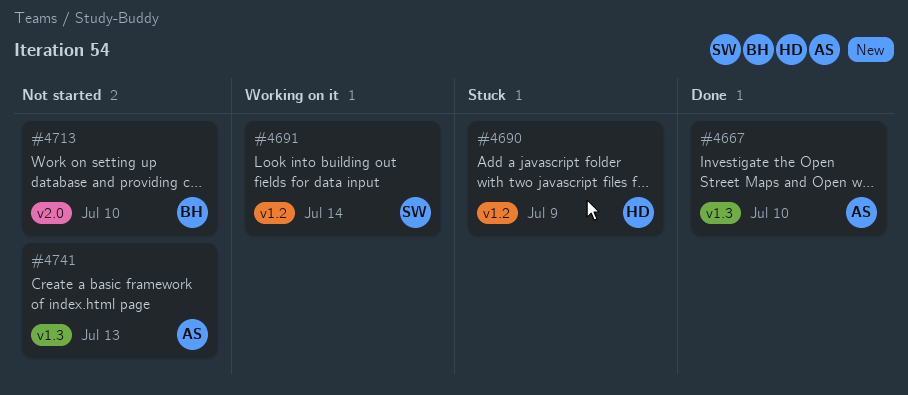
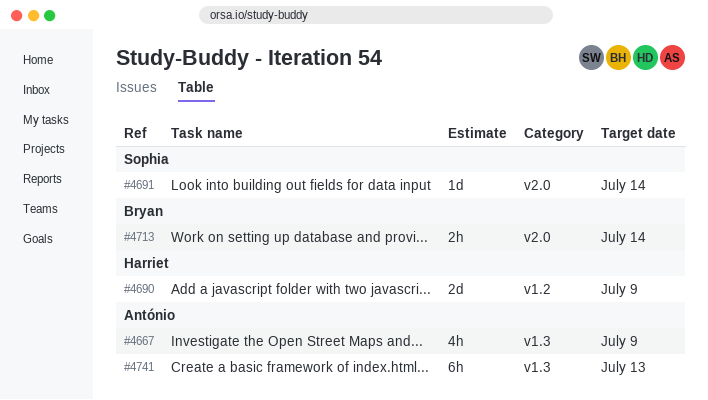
#4667, due: Jul 10 -> Jul 9
#4691, label: v1.2 -> v2.0
#4713, due: Jul 10 -> Jul 14

